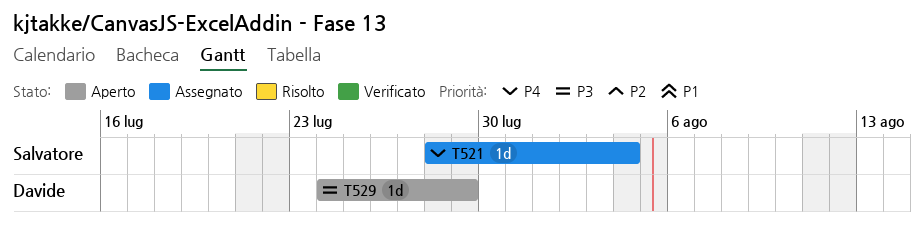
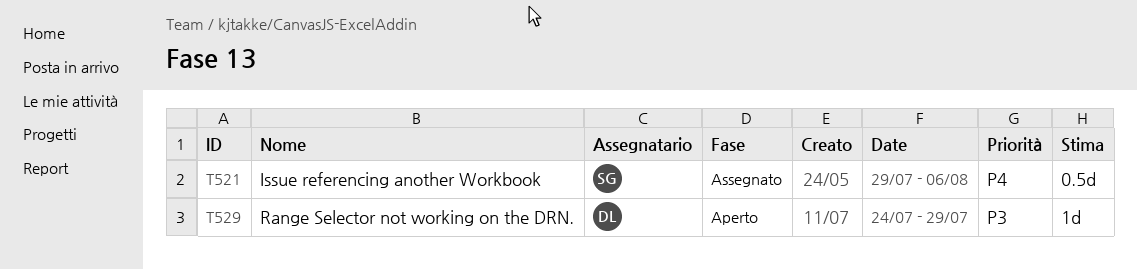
T521, estimate: 1d -> 0.5d
T521, start: Jul 28 -> Jul 29
T521, due: Aug 4 -> Aug 6

